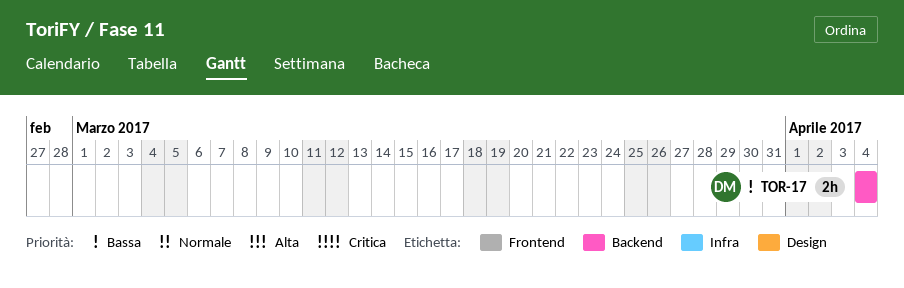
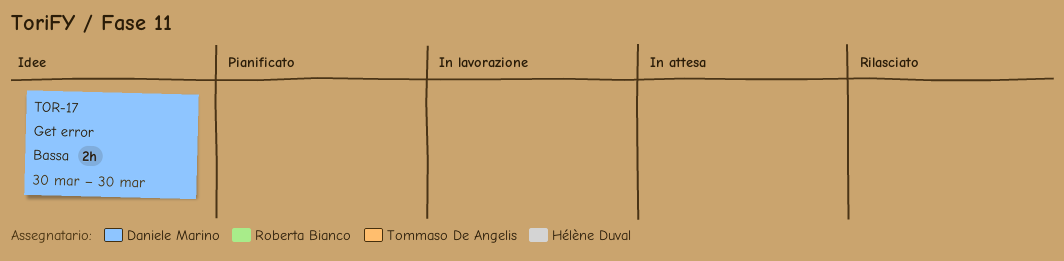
TOR-17, start: Apr 4 -> Mar 30
TOR-17, due: Apr 4 -> Mar 30

